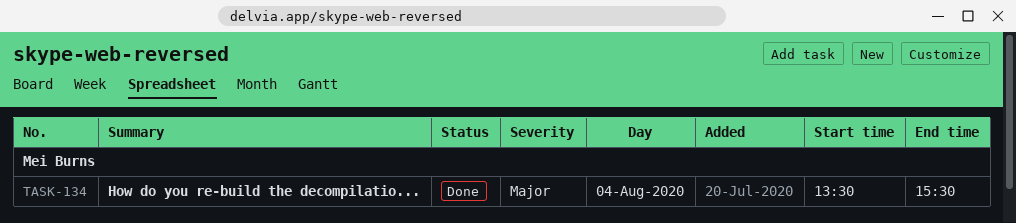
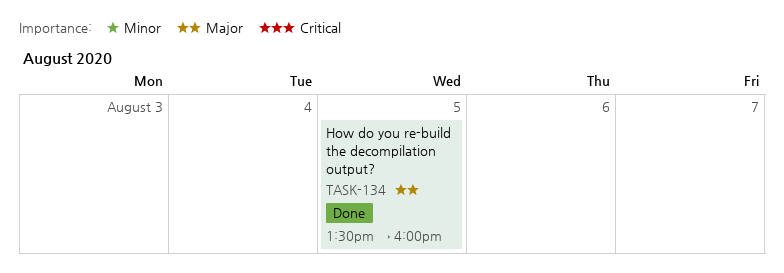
TASK-134, day: Aug 4 -> Aug 5
TASK-134, ends: 15:30 -> 16:00

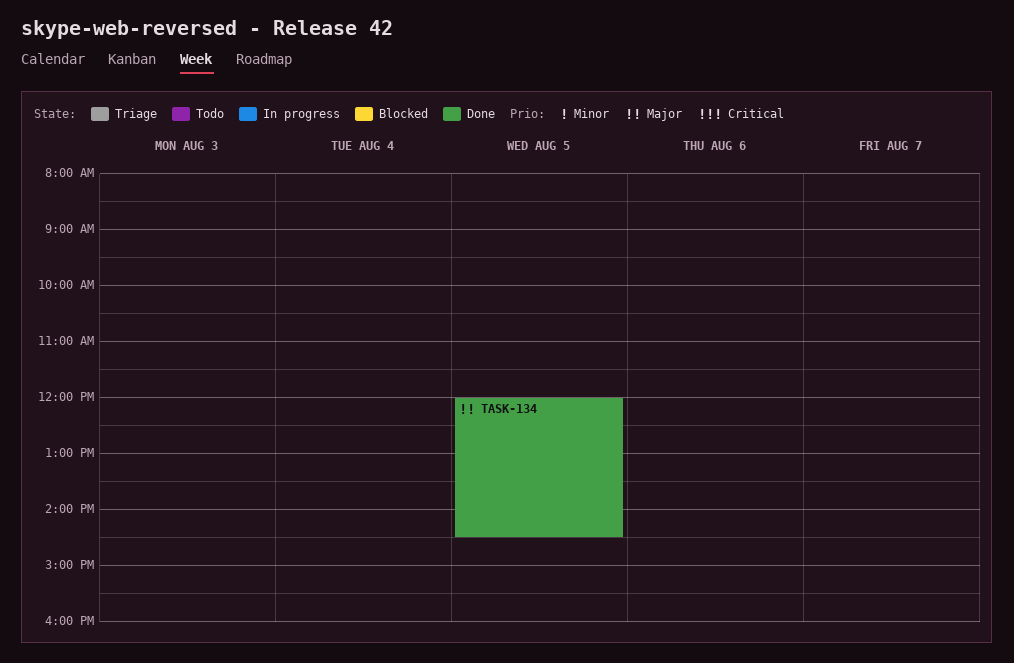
TASK-134, begins: 13:30 -> 12:00
TASK-134, ends: 16:00 -> 14:30

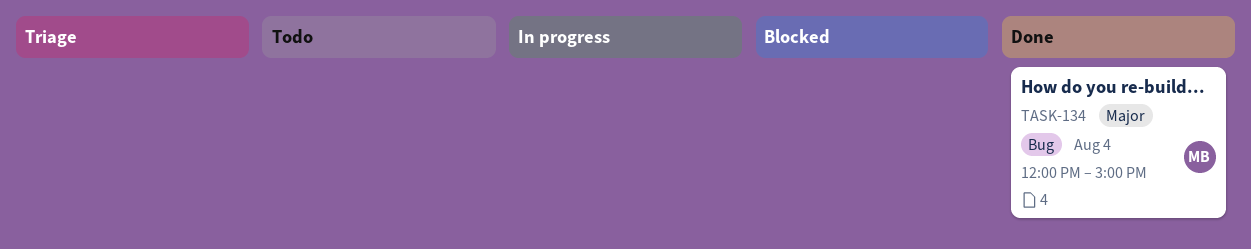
TASK-134, day: Aug 5 -> Aug 4
TASK-134, ends: 14:30 -> 15:00

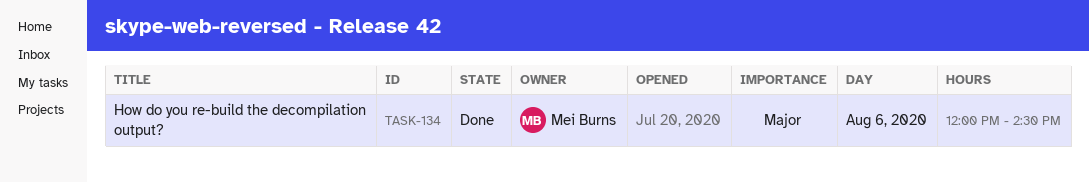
TASK-134, day: Aug 4 -> Aug 6
TASK-134, ends: 15:00 -> 14:30

